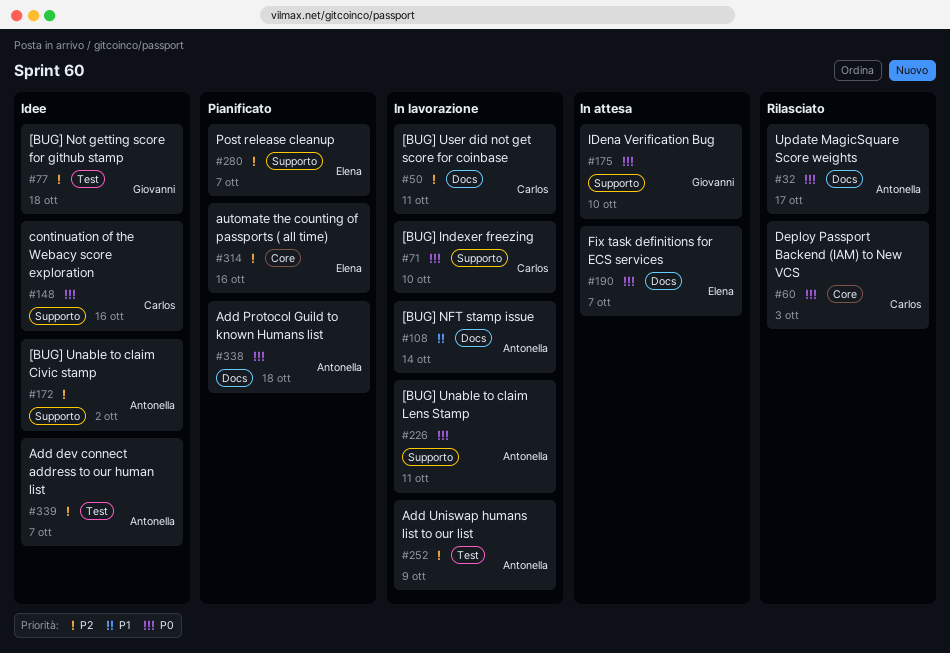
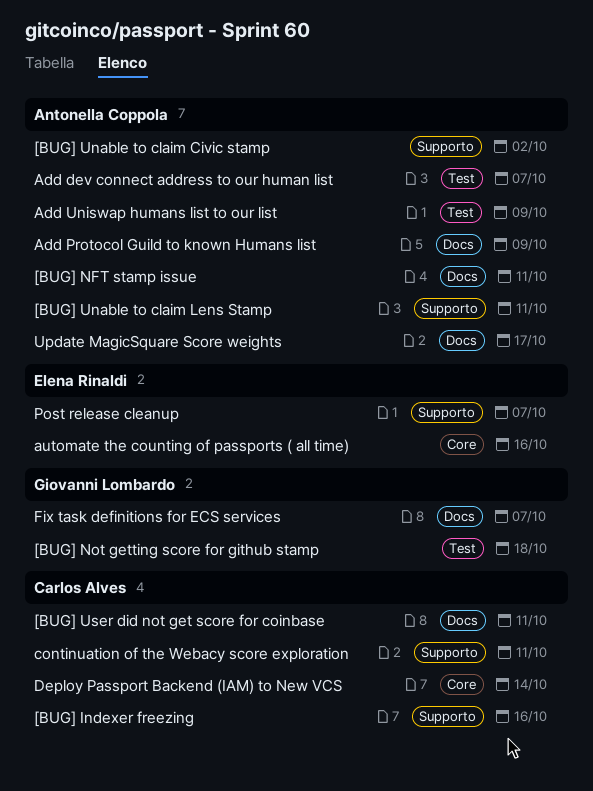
[BUG] Indexer freezing, due: Oct 10 -> Oct 16
[BUG] NFT stamp issue, due: Oct 14 -> Oct 11
Add Protocol Guild to known Humans list, due: Oct 18 -> Oct 9
continuation of the Webacy score exploration, due: Oct 16 -> Oct 11
Deploy Passport Backend (IAM) to New VCS, due: Oct 3 -> Oct 14
Fix task definitions for ECS services, owner: Elena Rinaldi -> Giovanni Lombardo
IDena Verification Bug: present -> none

